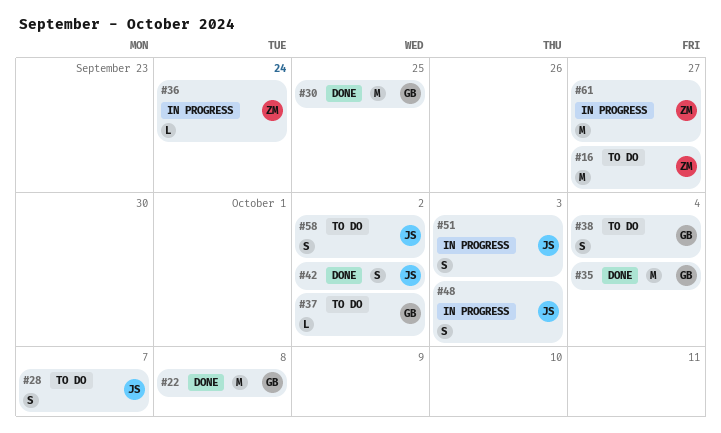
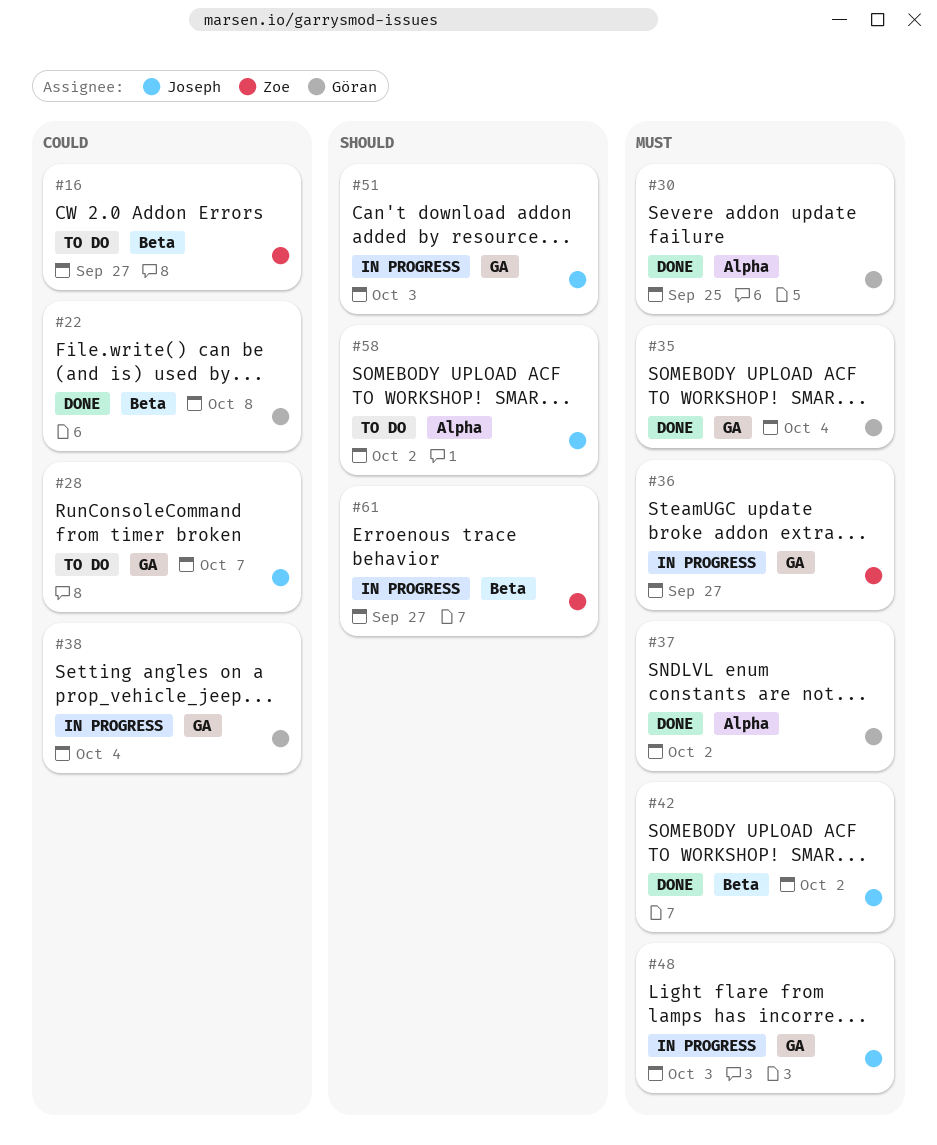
#36, due: Sep 24 -> Sep 27
#37, status: To do -> Done
#38, status: To do -> In progress

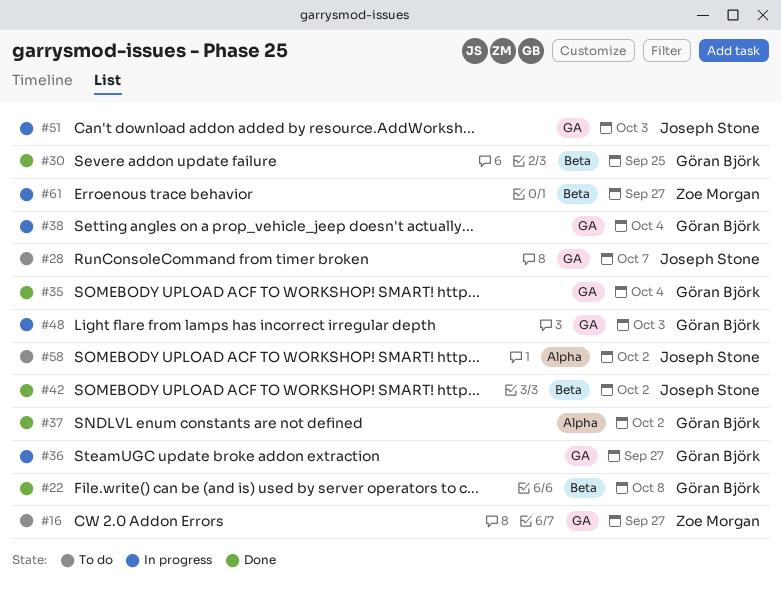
#16, label: Beta -> GA
#30, label: Alpha -> Beta
#36, owner: Zoe Morgan -> Göran Björk
#48, owner: Joseph Stone -> Göran Björk

